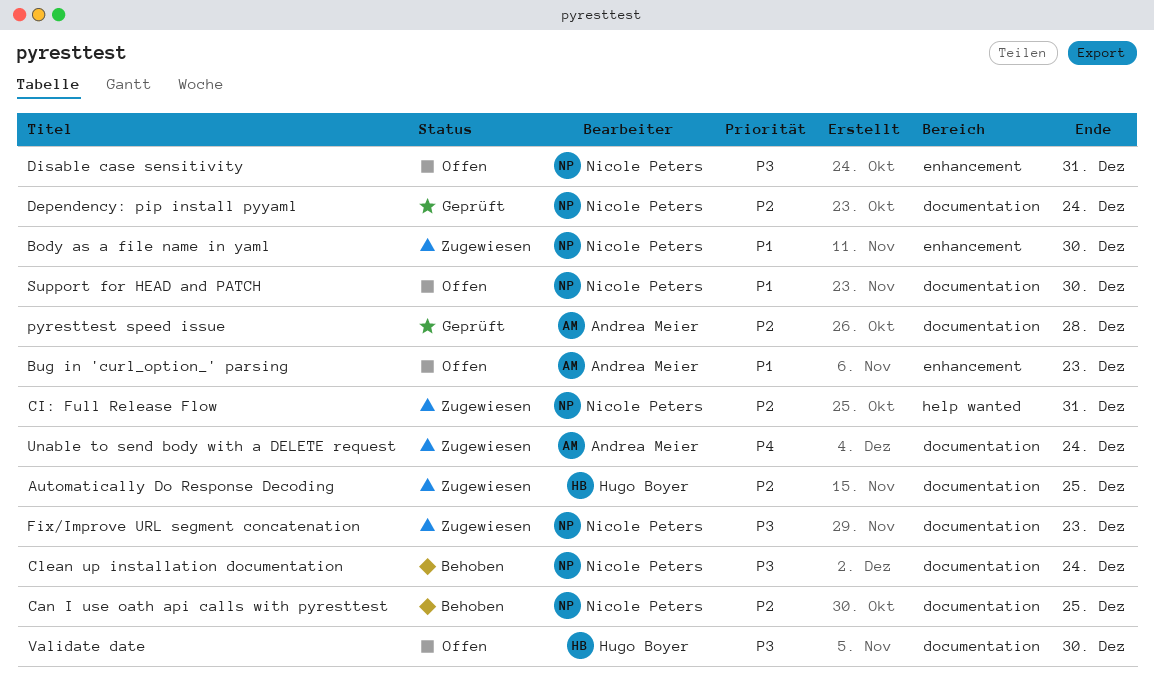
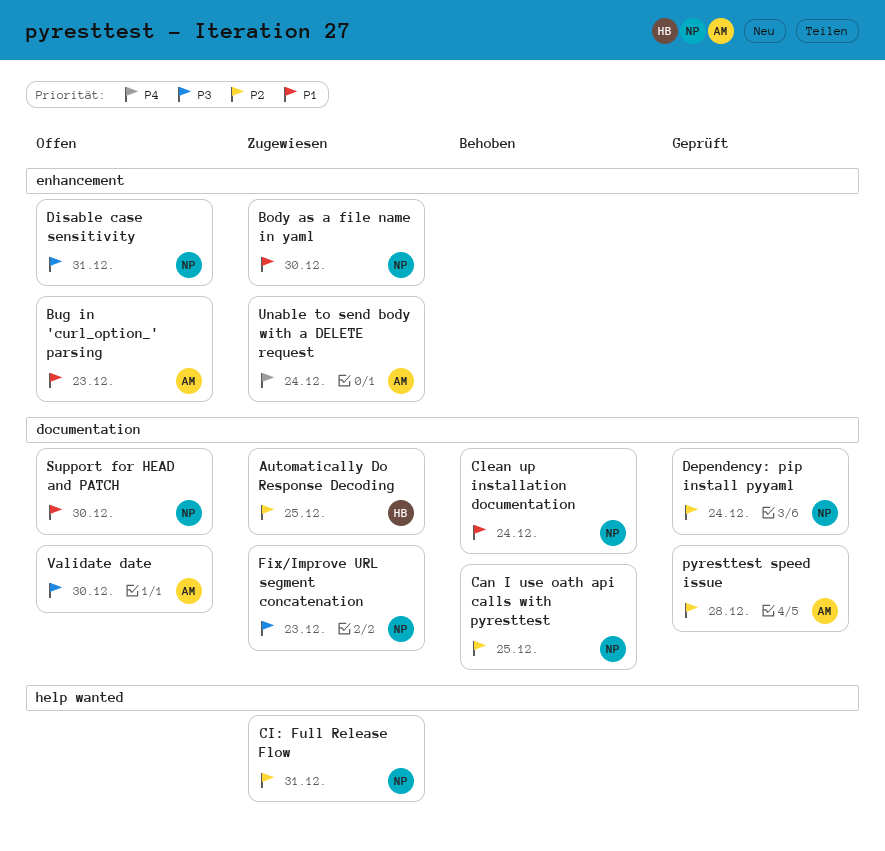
Clean up installation documentation, priority: P3 -> P1
Unable to send body with a DELETE request, label: documentation -> enhancement
Validate date, owner: Hugo Boyer -> Andrea Meier

